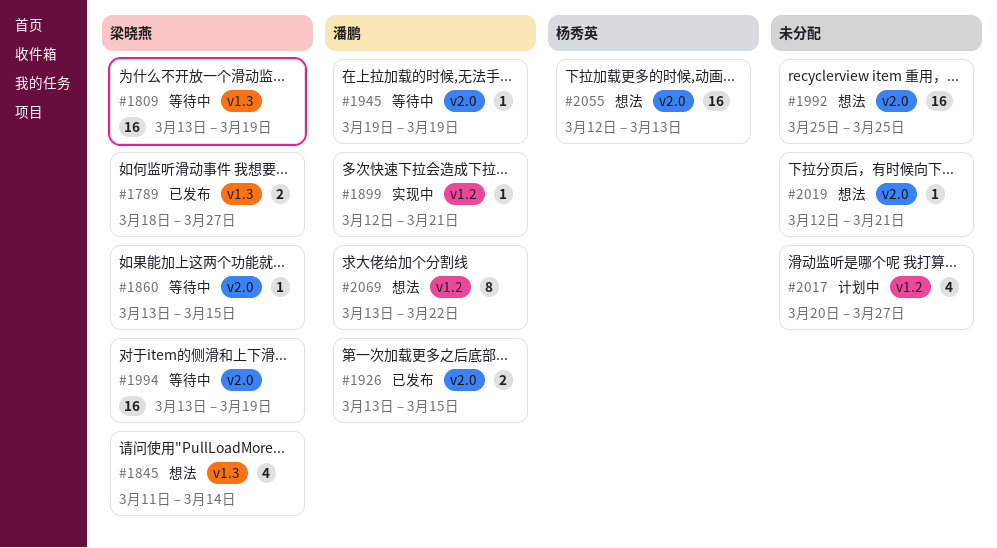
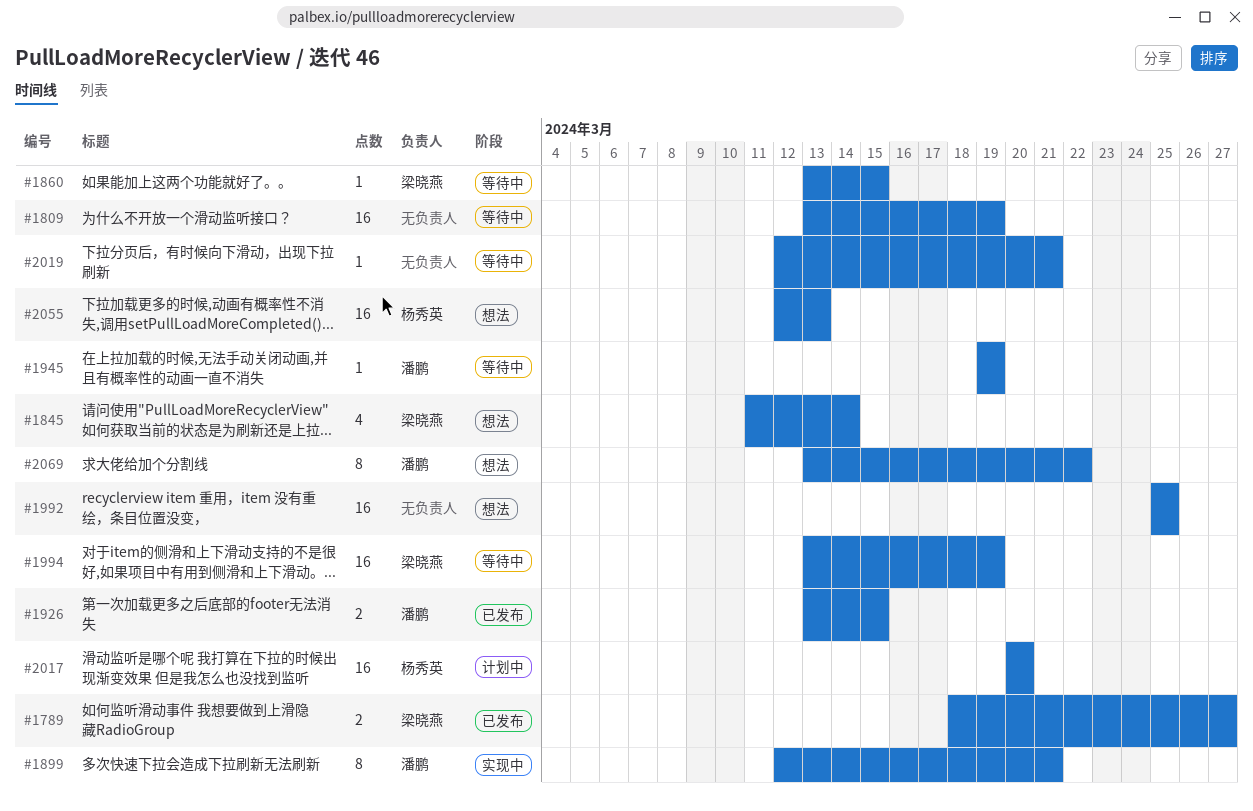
#1809, owner: 梁晓燕 -> none
#1899, estimate: 1 -> 8
#2017, owner: none -> 杨秀英
#2017, estimate: 4 -> 16
#2017, due: Mar 27 -> Mar 20
#2019, status: 想法 -> 等待中

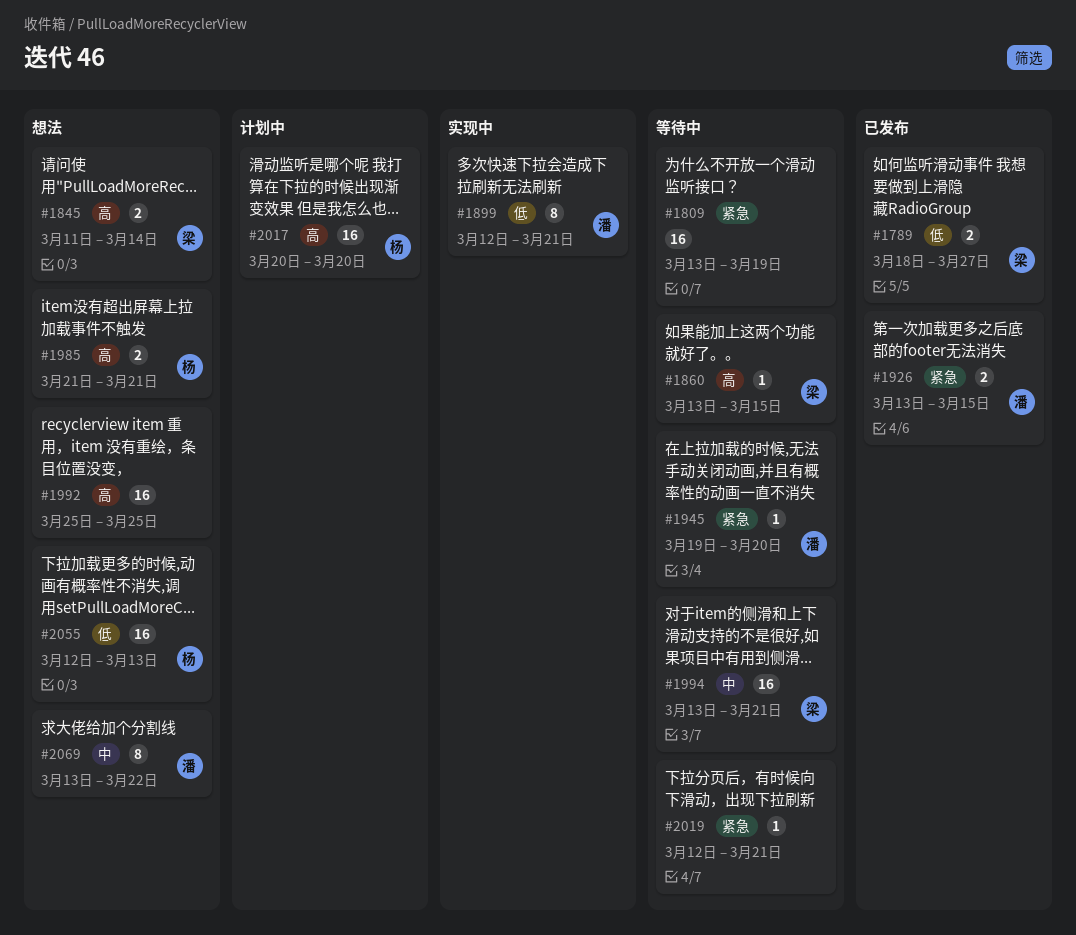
#1845, estimate: 4 -> 2
#1945, due: Mar 19 -> Mar 20
#1985: none -> present
#1994, due: Mar 19 -> Mar 21

